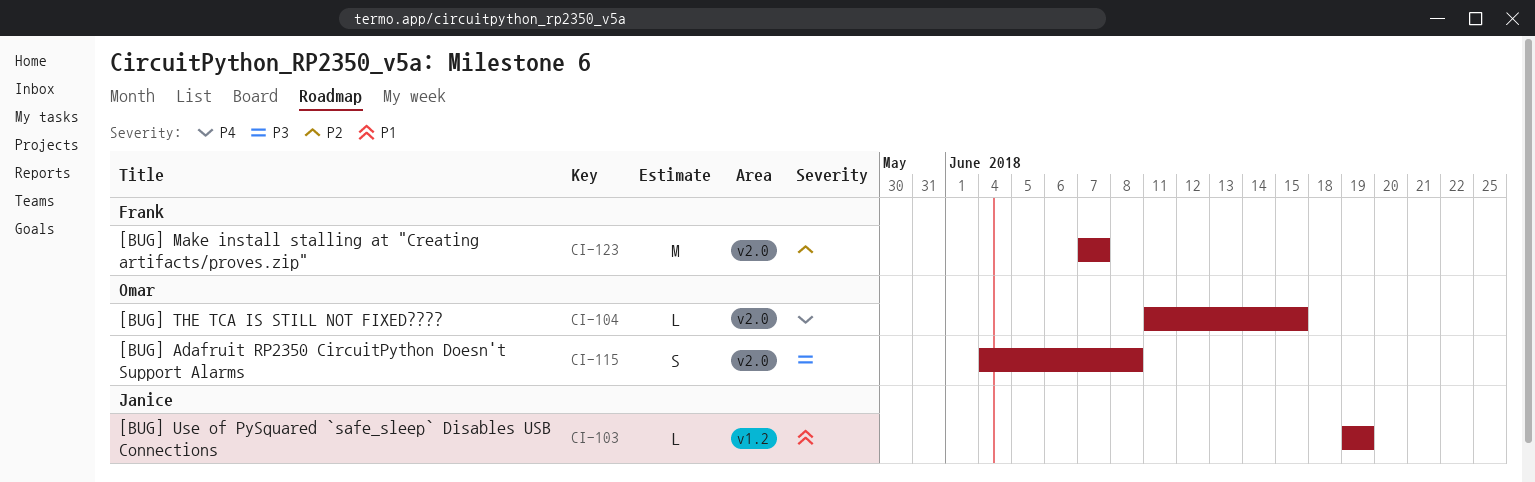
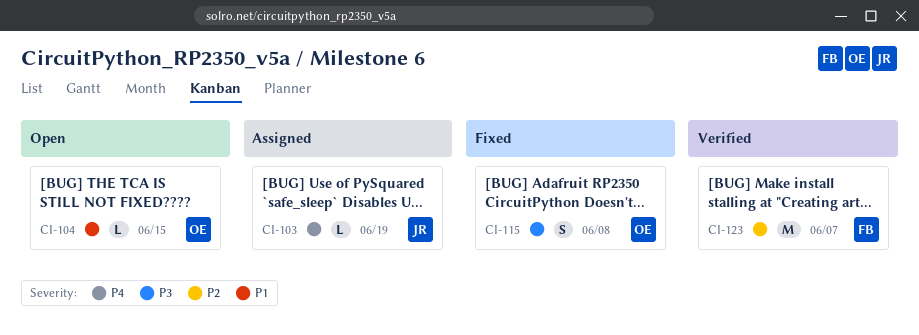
CI-103, priority: P1 -> P4
CI-104, priority: P4 -> P1

